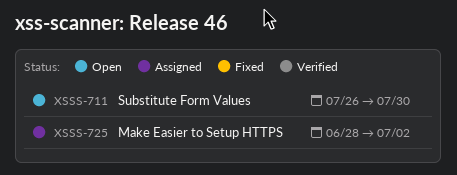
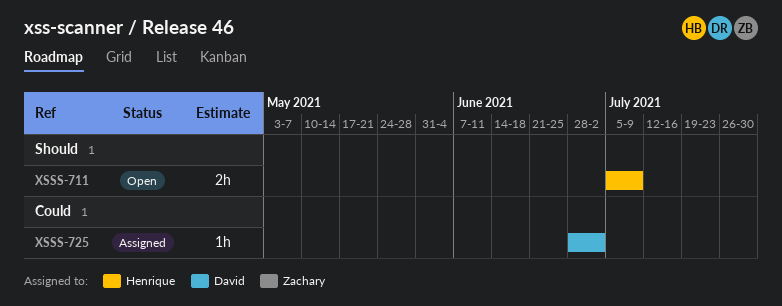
XSSS-711, start: Jul 26 -> Jul 5
XSSS-711, due: Jul 30 -> Jul 9

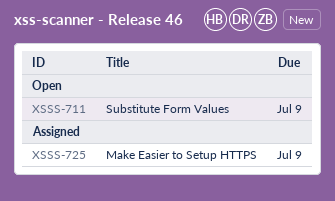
XSSS-725, due: Jul 2 -> Jul 9

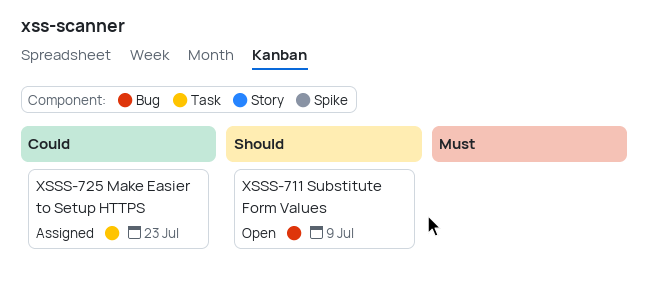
XSSS-725, due: Jul 9 -> Jul 23

